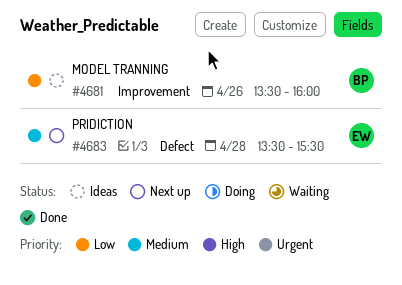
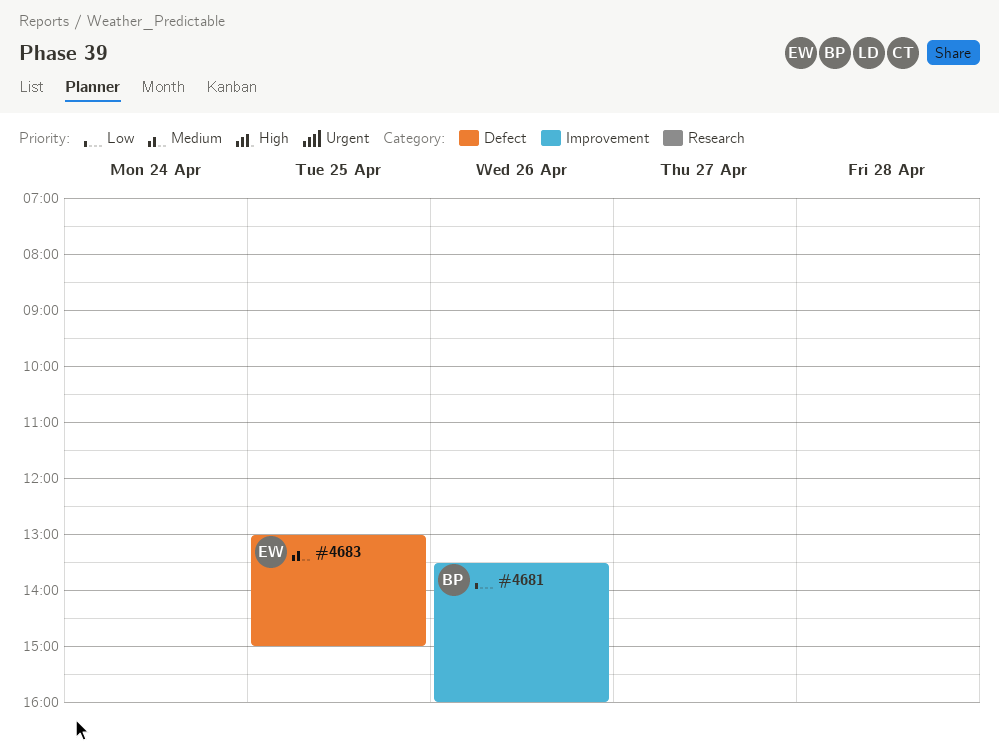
#4683, day: Apr 28 -> Apr 25
#4683, begins: 13:30 -> 13:00
#4683, ends: 15:30 -> 15:00

